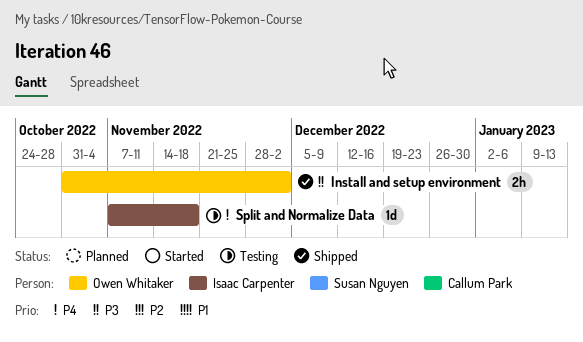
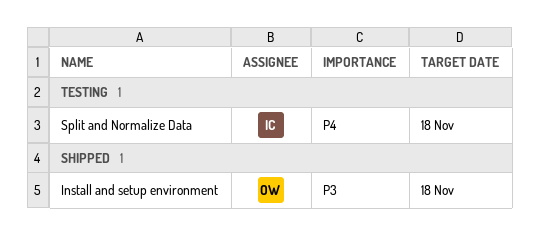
Install and setup environment, due: Dec 2 -> Nov 18

